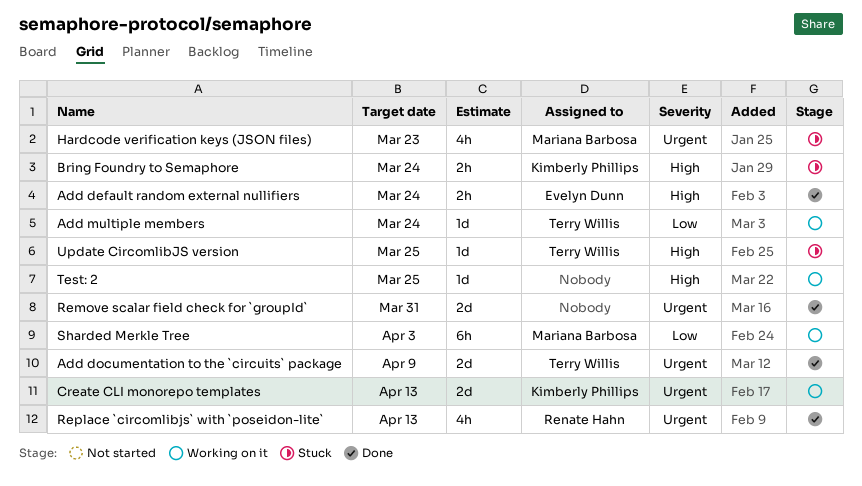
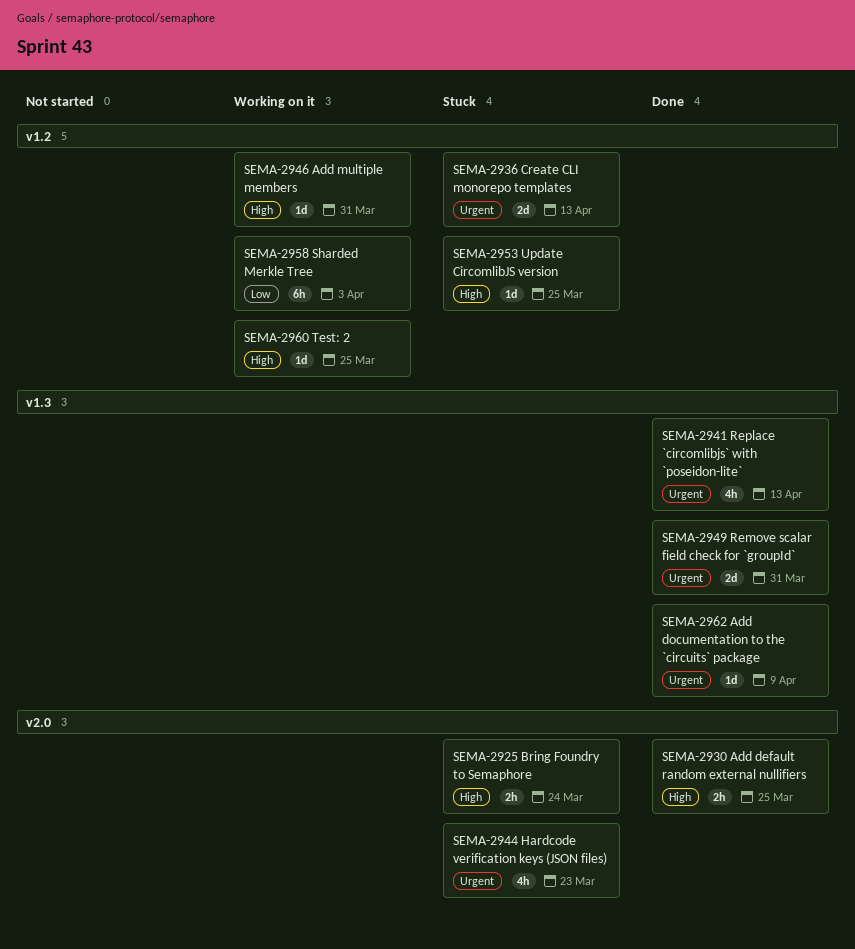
Add default random external nullifiers, due: Mar 24 -> Mar 25
Add documentation to the `circuits` package, estimate: 2d -> 1d
Add multiple members, priority: Low -> High
Add multiple members, due: Mar 24 -> Mar 31
Create CLI monorepo templates, status: Working on it -> Stuck

